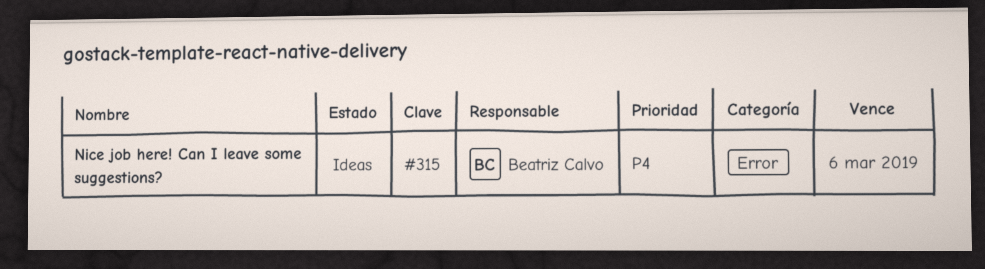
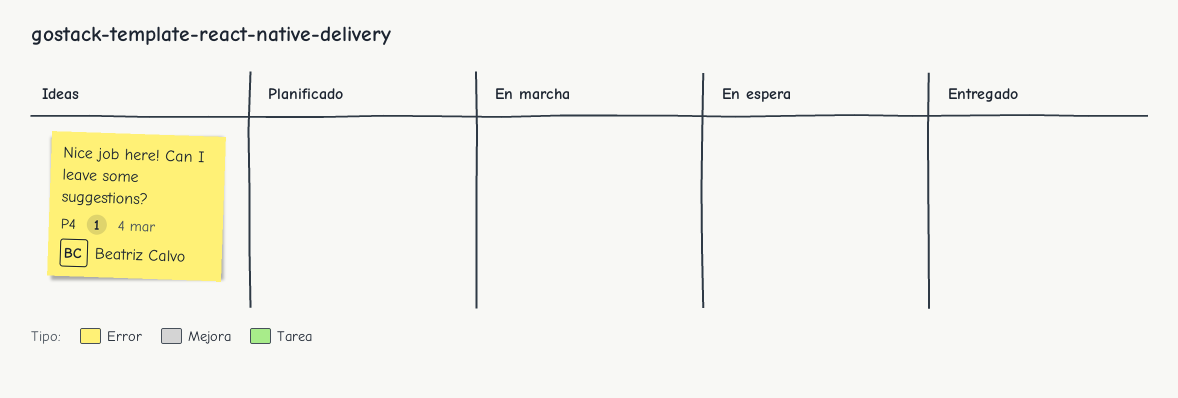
Nice job here! Can I leave some suggestions?, due: Mar 6 -> Mar 4

